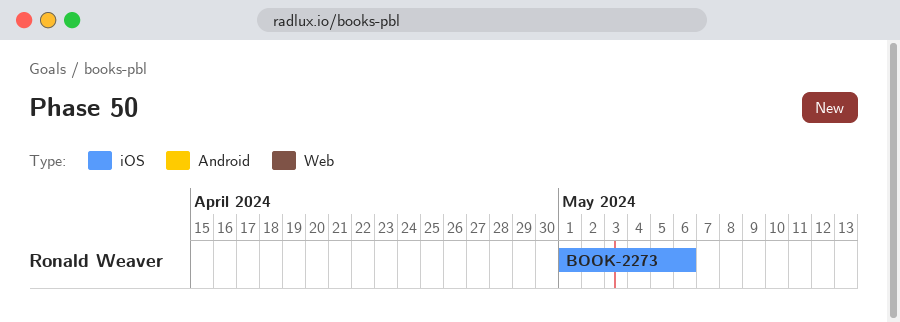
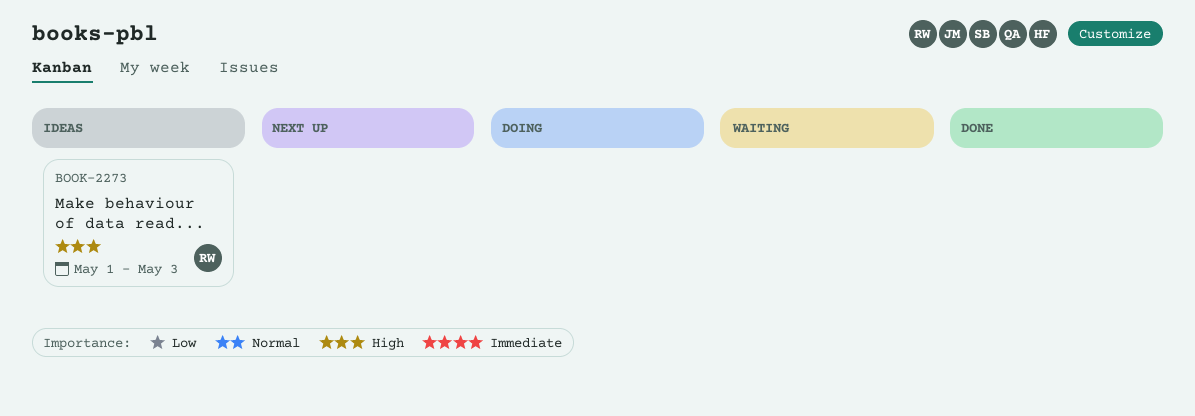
BOOK-2273, due: May 6 -> May 3

